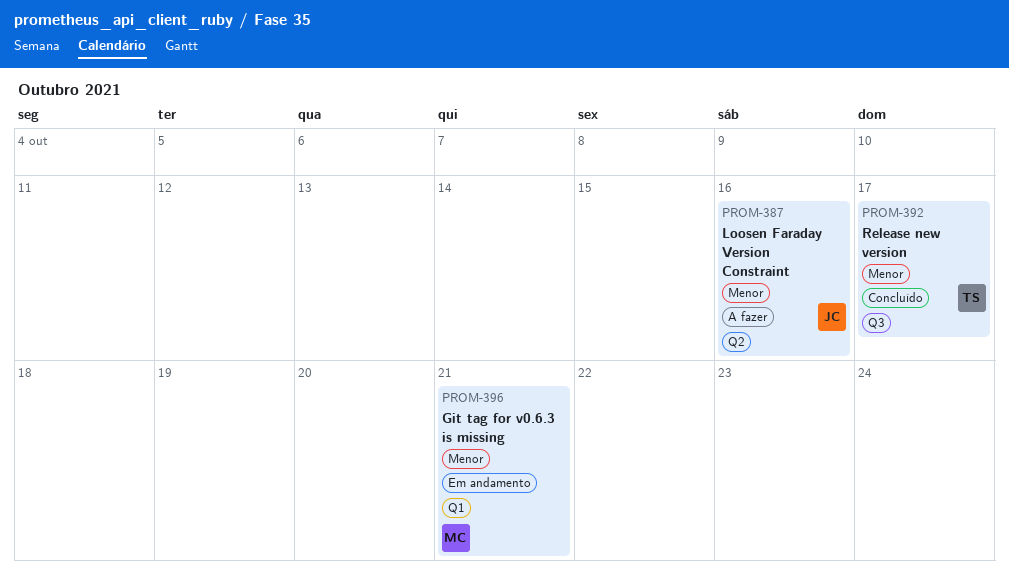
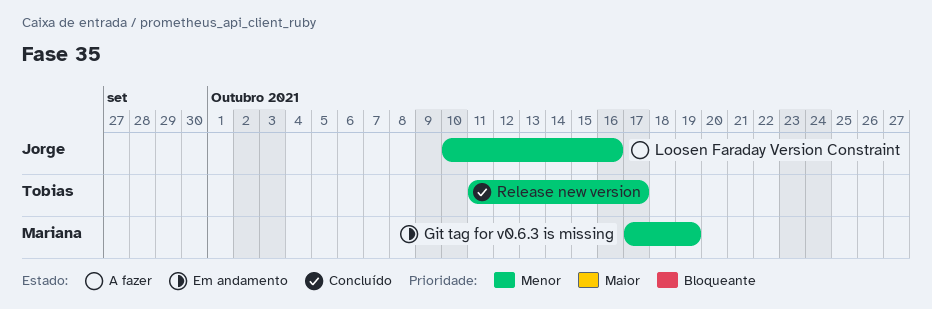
Git tag for v0.6.3 is missing, due: Oct 21 -> Oct 19

